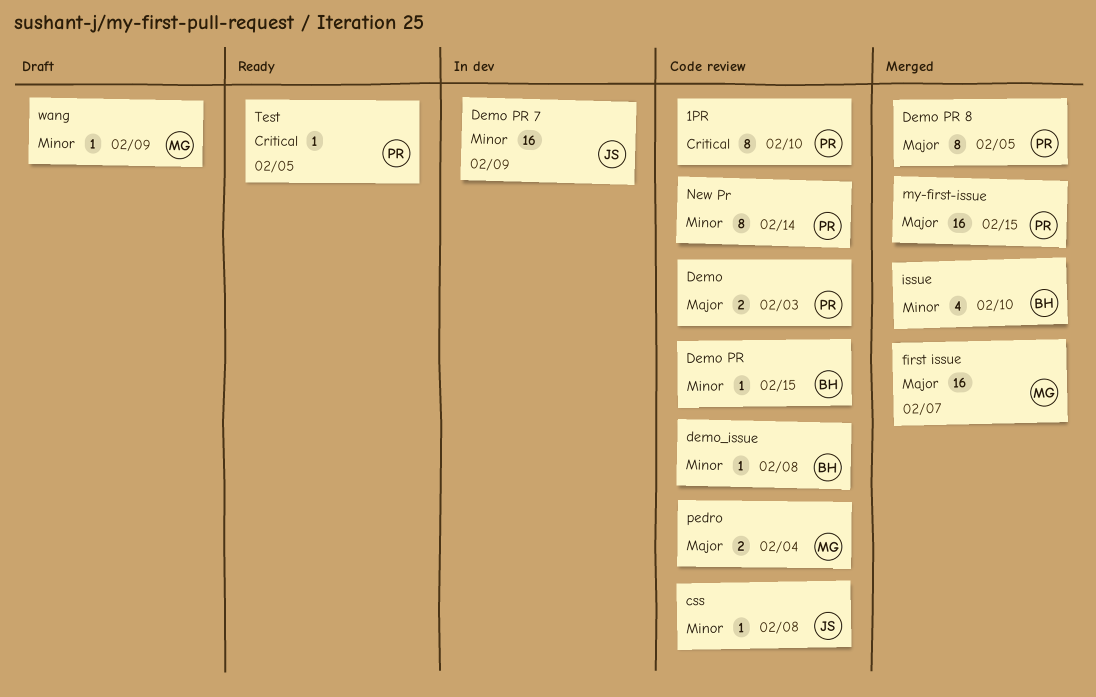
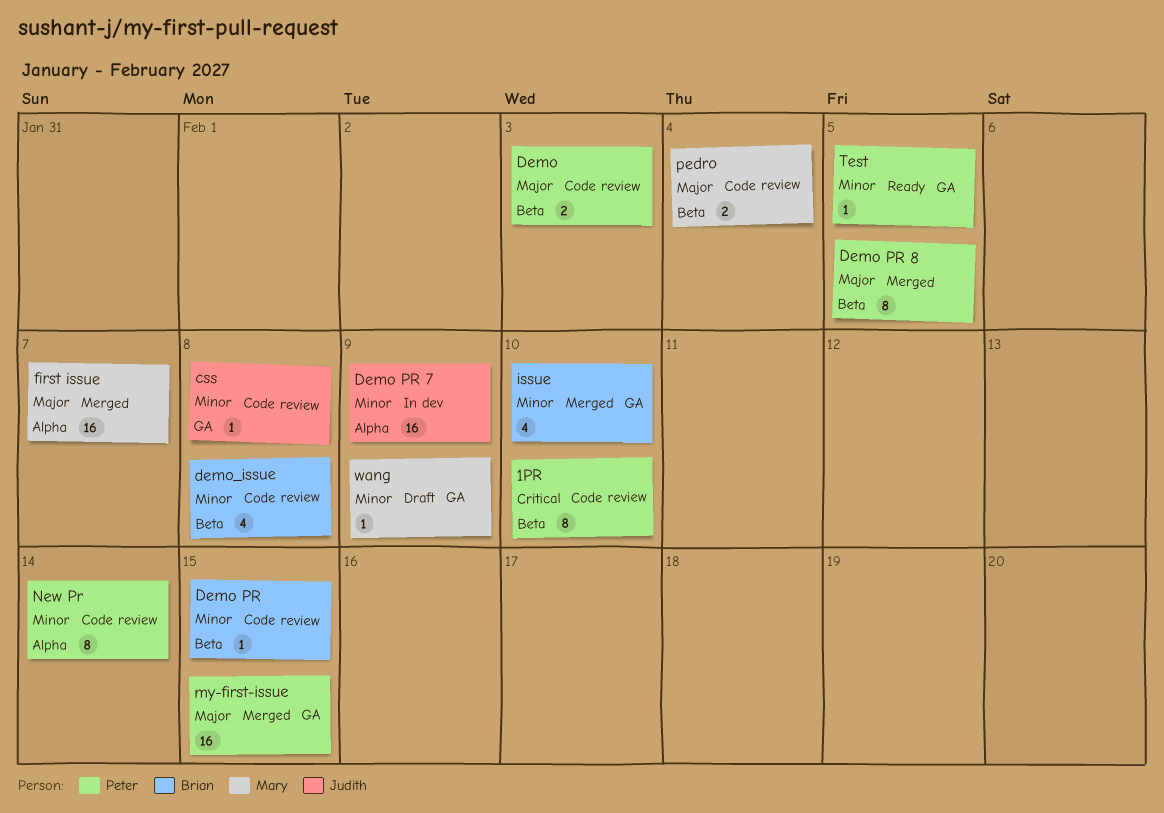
demo_issue, estimate: 1 -> 4
Test, priority: Critical -> Minor

